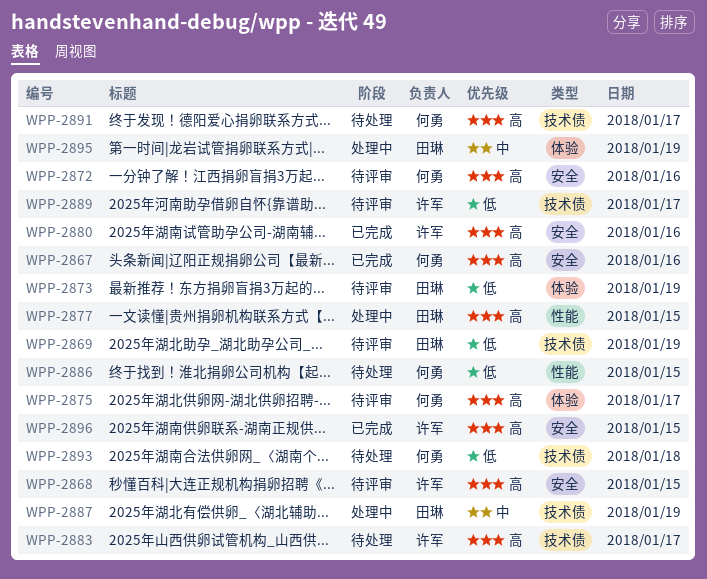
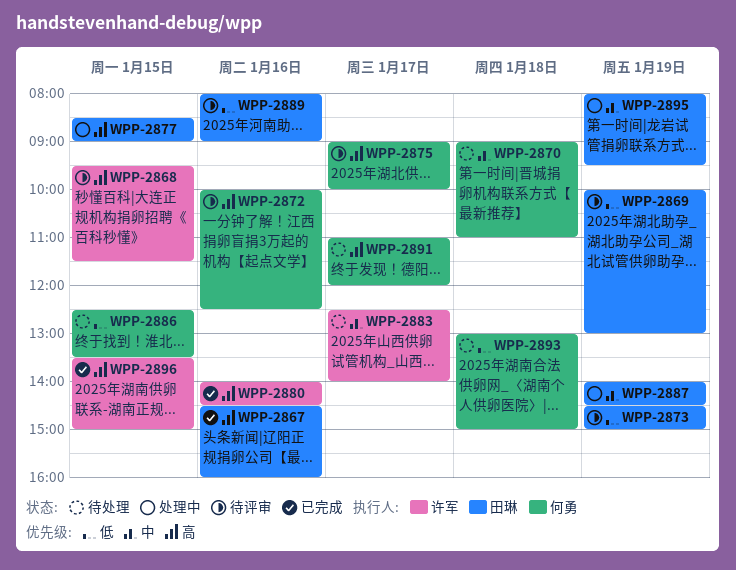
WPP-2867, owner: 何勇 -> 田琳
WPP-2870: none -> present
WPP-2883, priority: 高 -> 中
WPP-2889, owner: 许军 -> 田琳
WPP-2889, day: Jan 17 -> Jan 16

